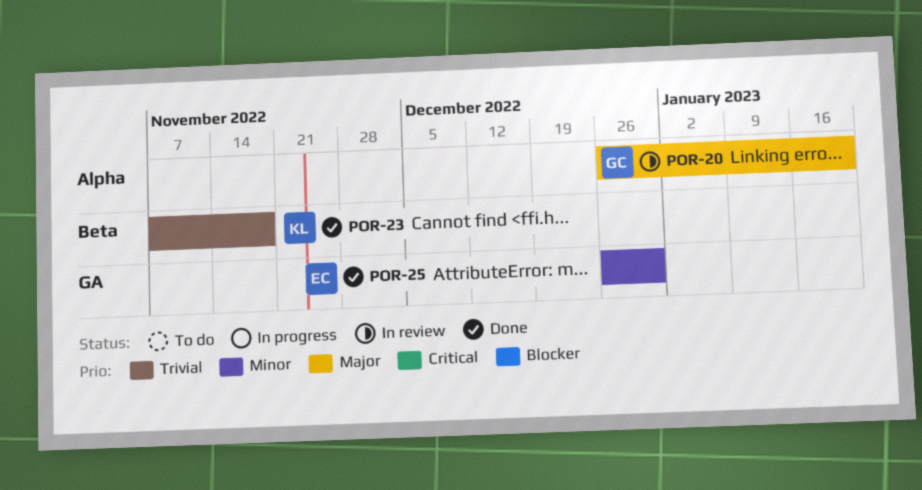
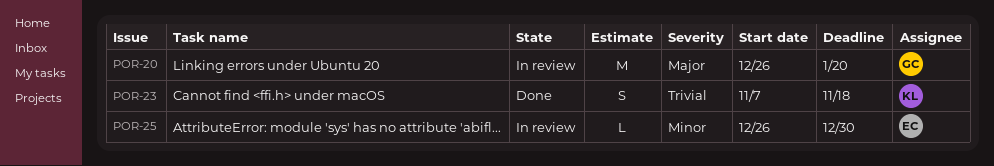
POR-25, status: Done -> In review

